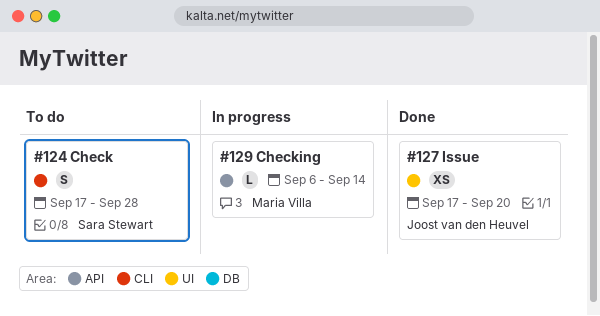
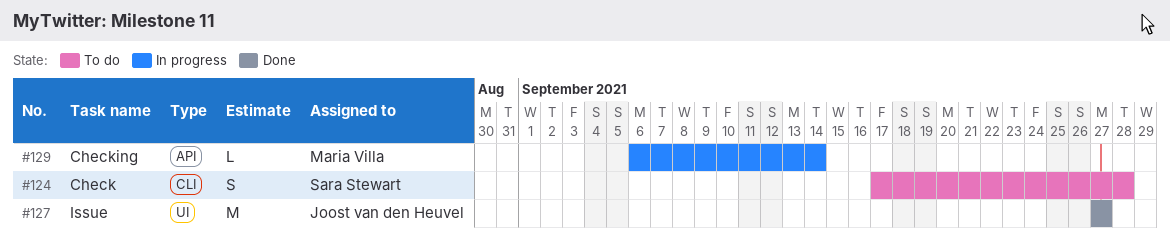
#127, estimate: XS -> M
#127, start: Sep 17 -> Sep 27
#127, due: Sep 20 -> Sep 27

